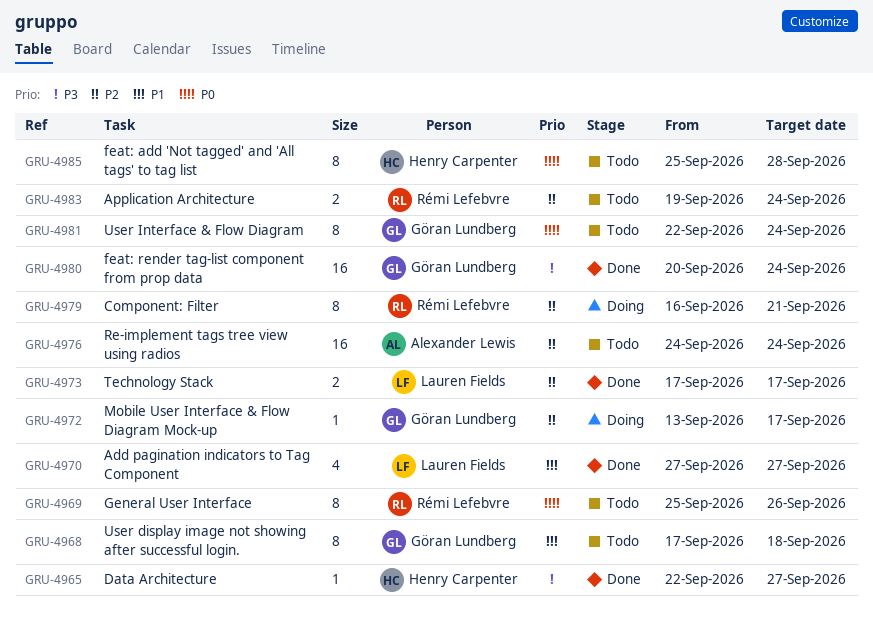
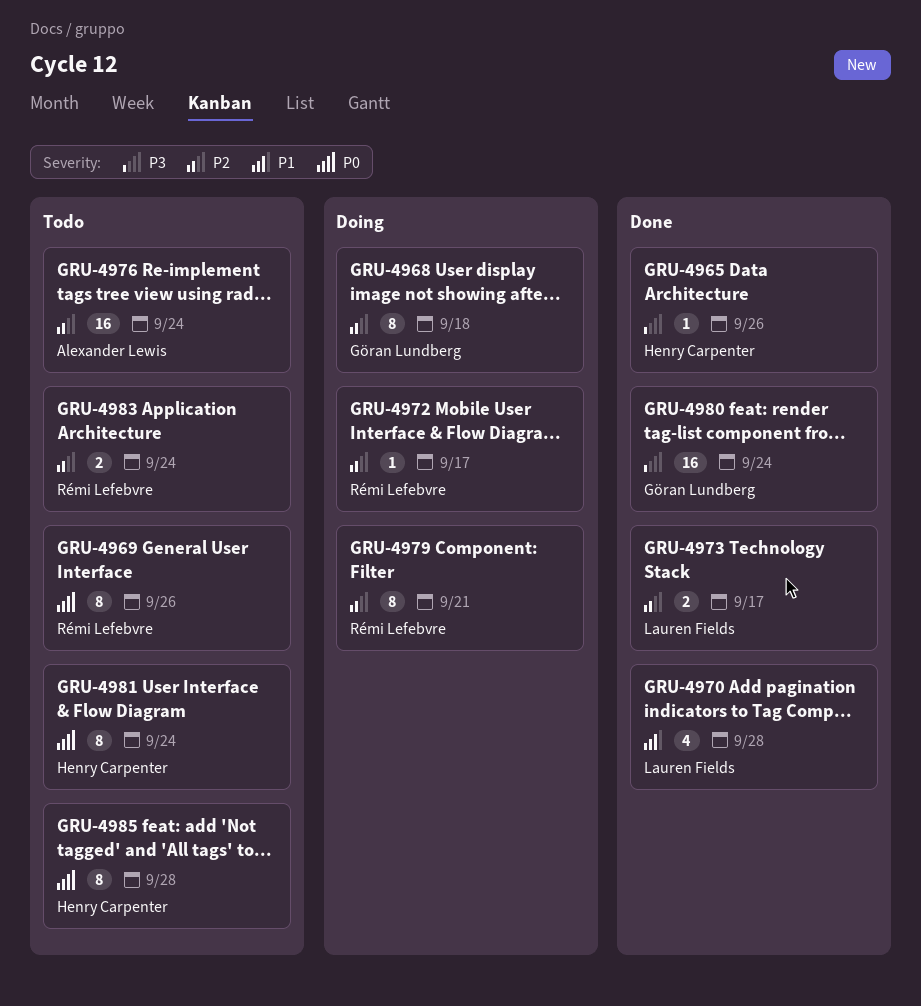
GRU-4965, due: Sep 27 -> Sep 26
GRU-4968, status: Todo -> Doing
GRU-4968, priority: P1 -> P2
GRU-4970, due: Sep 27 -> Sep 28
GRU-4972, owner: Göran Lundberg -> Rémi Lefebvre
GRU-4981, owner: Göran Lundberg -> Henry Carpenter

